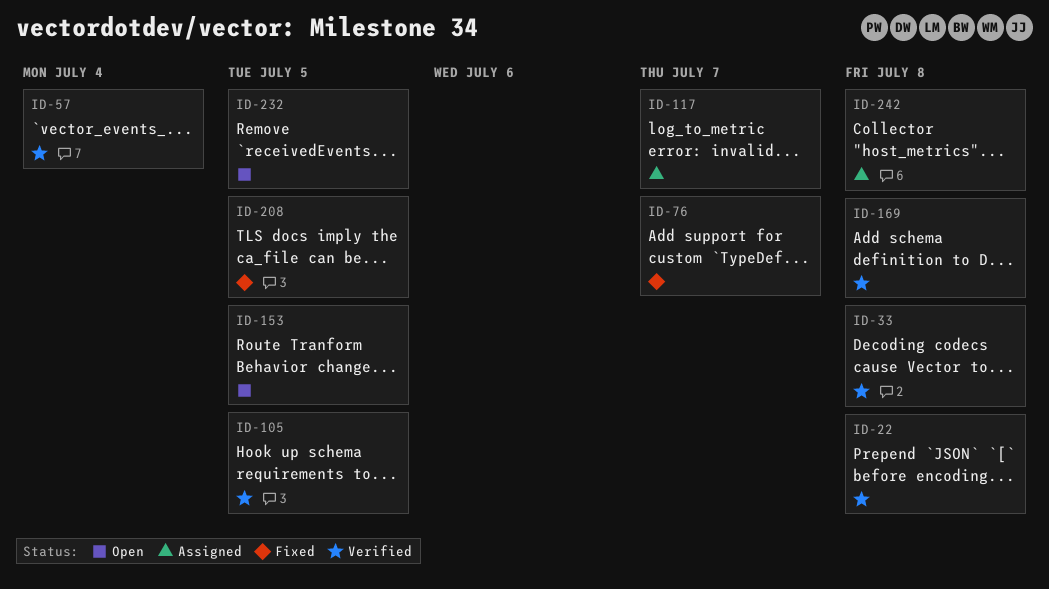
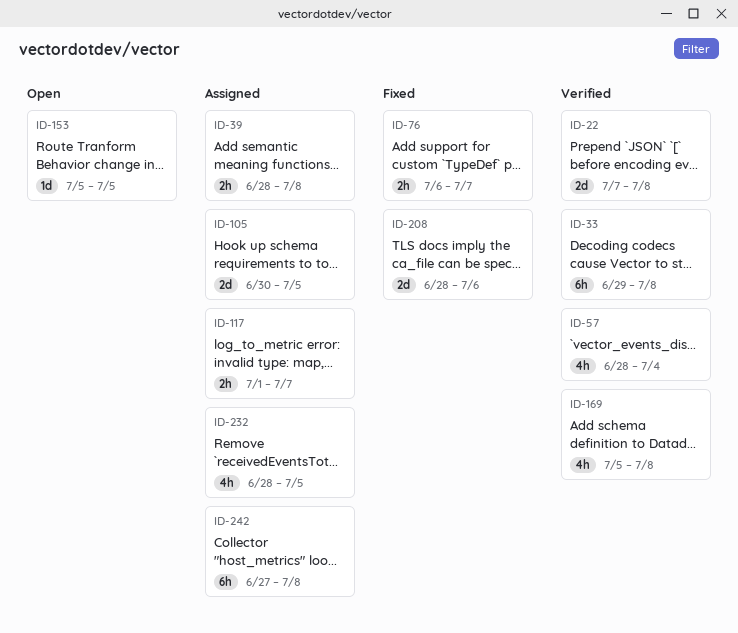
ID-39: none -> present
ID-105, status: Verified -> Assigned
ID-208, due: Jul 5 -> Jul 6
ID-232, status: Open -> Assigned

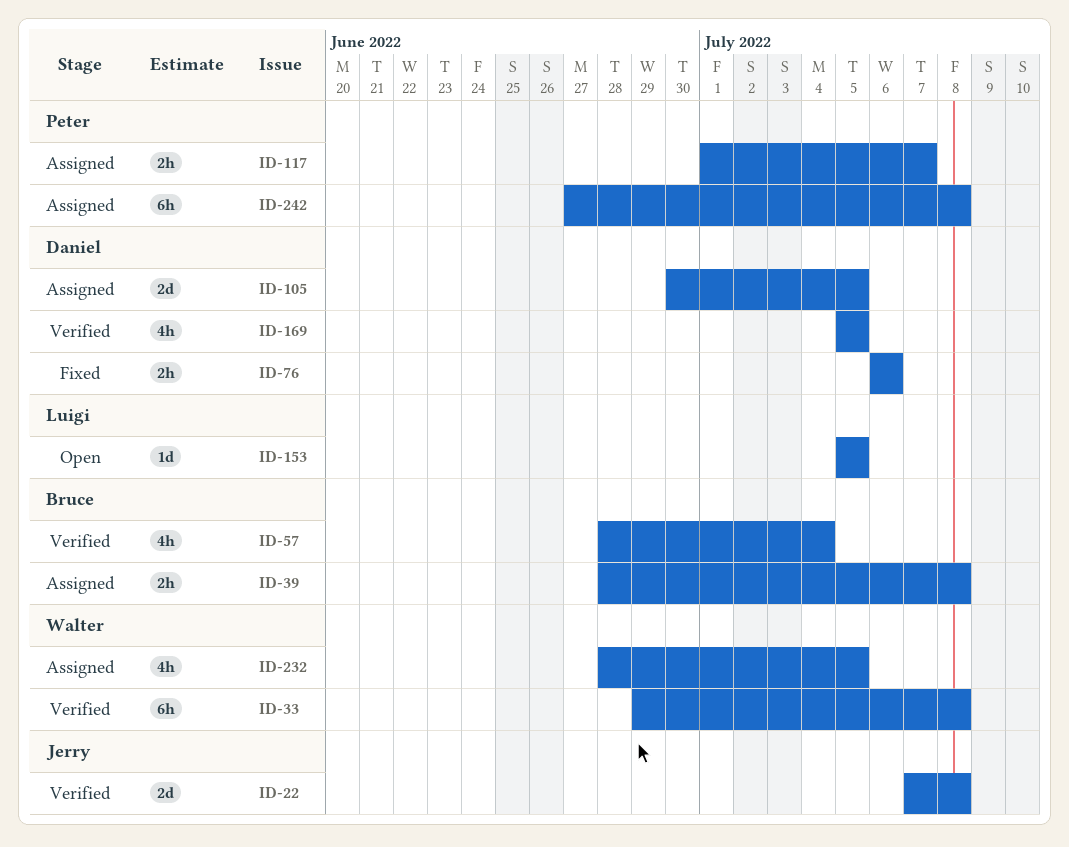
ID-76, due: Jul 7 -> Jul 6
ID-169, due: Jul 8 -> Jul 5
ID-208: present -> none

